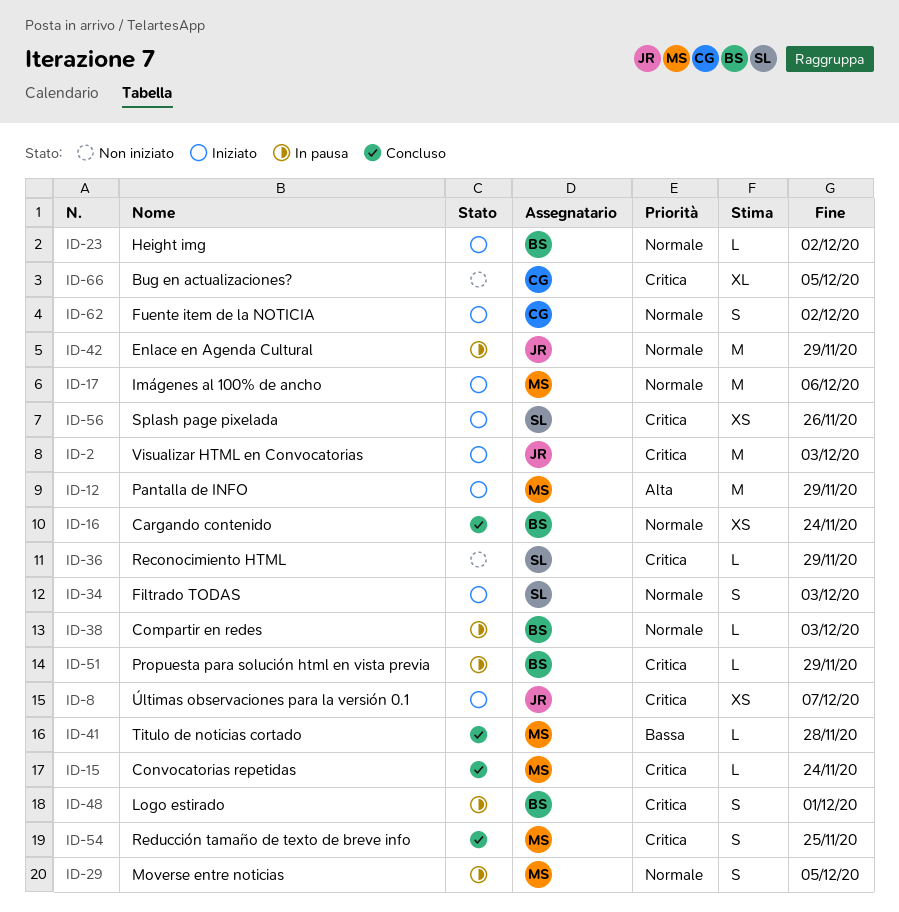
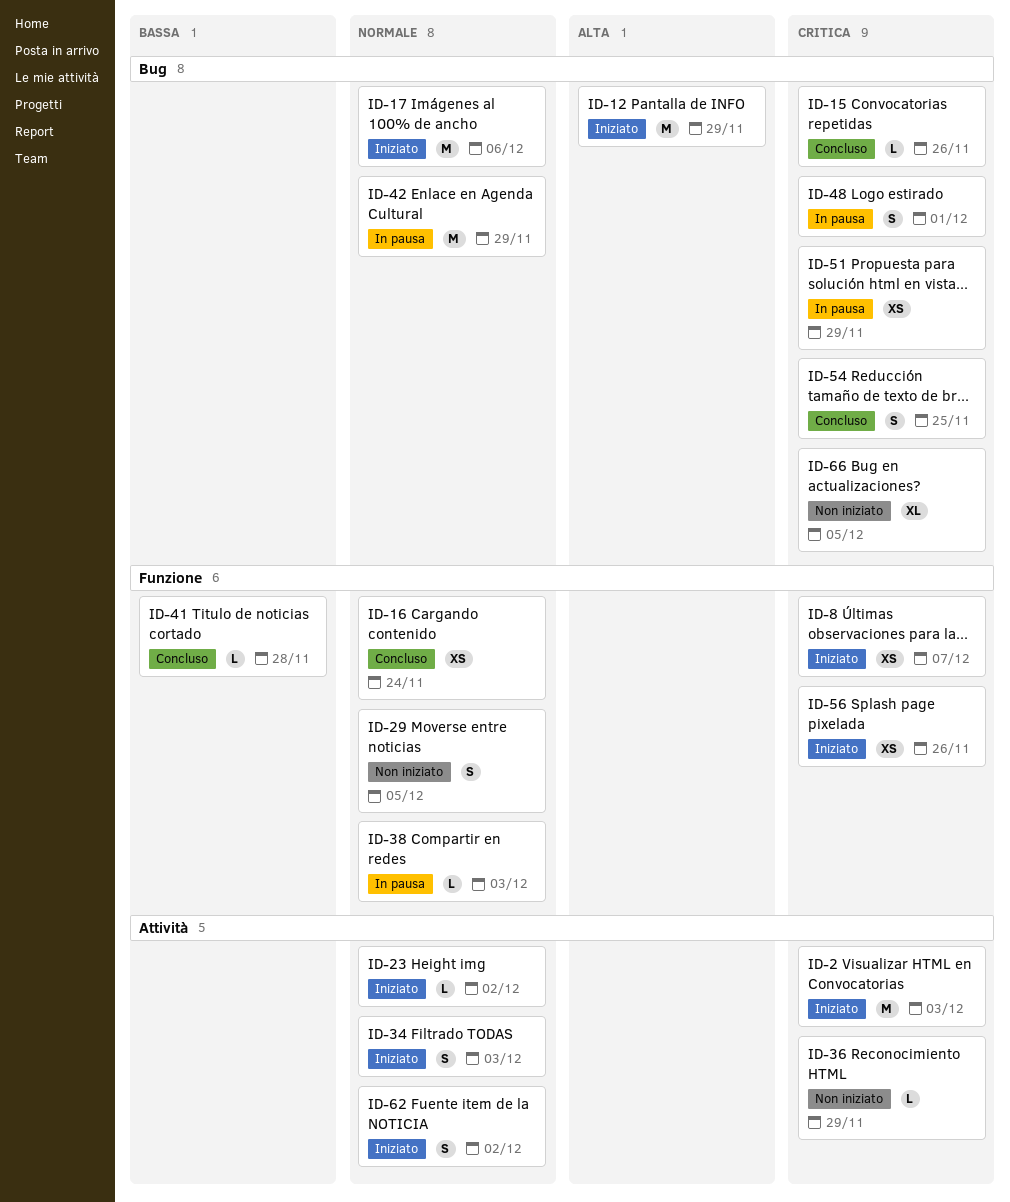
ID-15, due: Nov 24 -> Nov 26
ID-29, status: In pausa -> Non iniziato
ID-51, estimate: L -> XS

